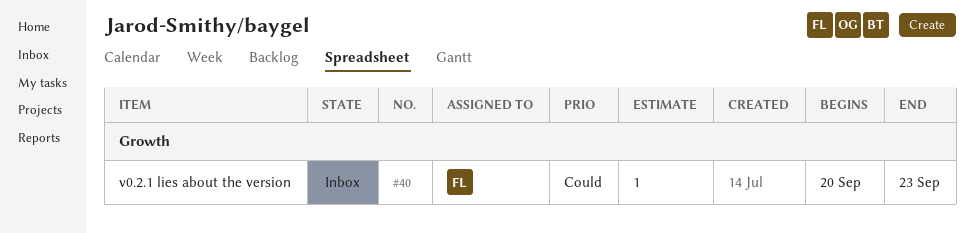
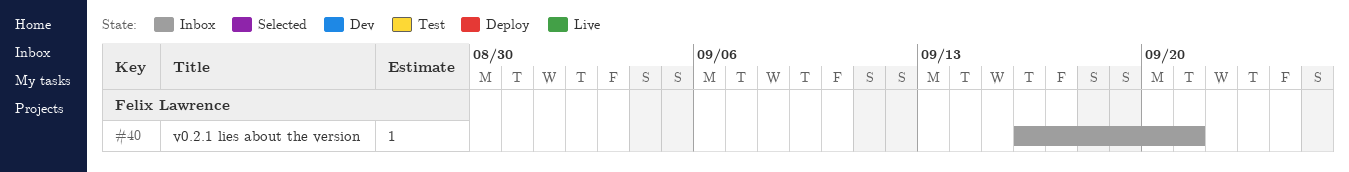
#40, start: Sep 20 -> Sep 16
#40, due: Sep 23 -> Sep 21

